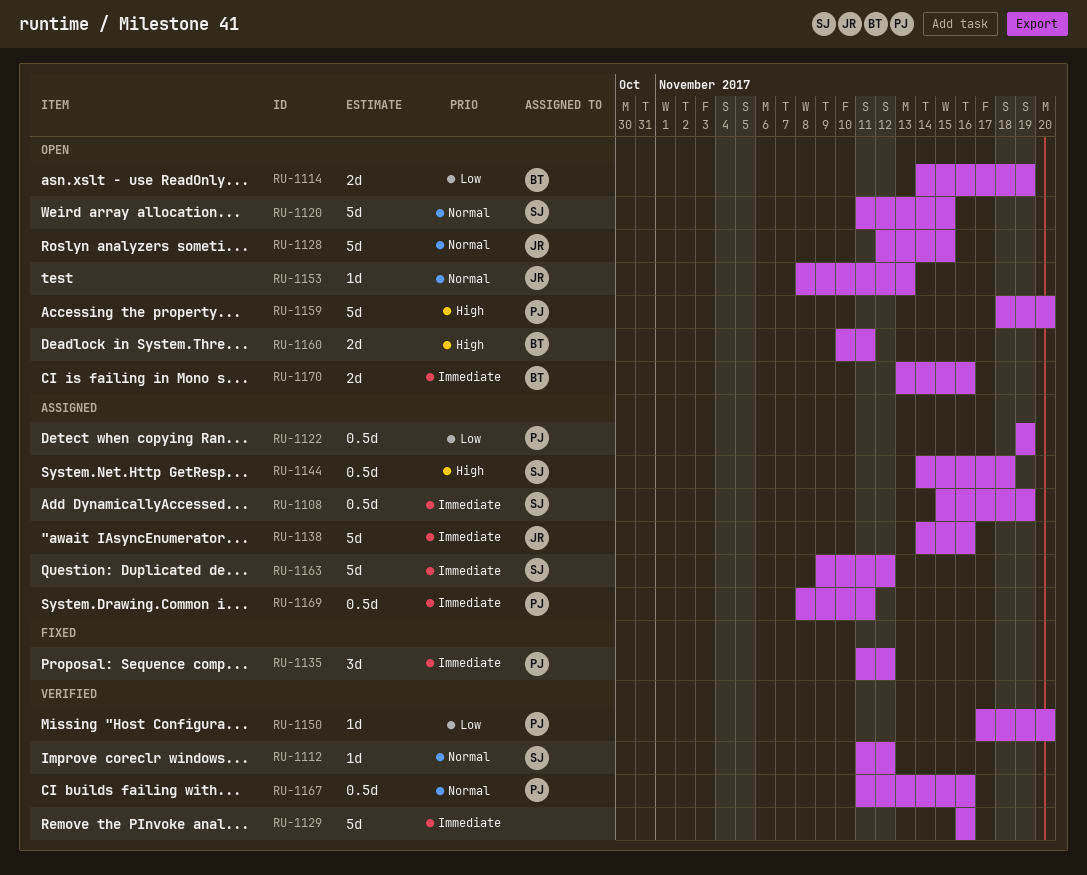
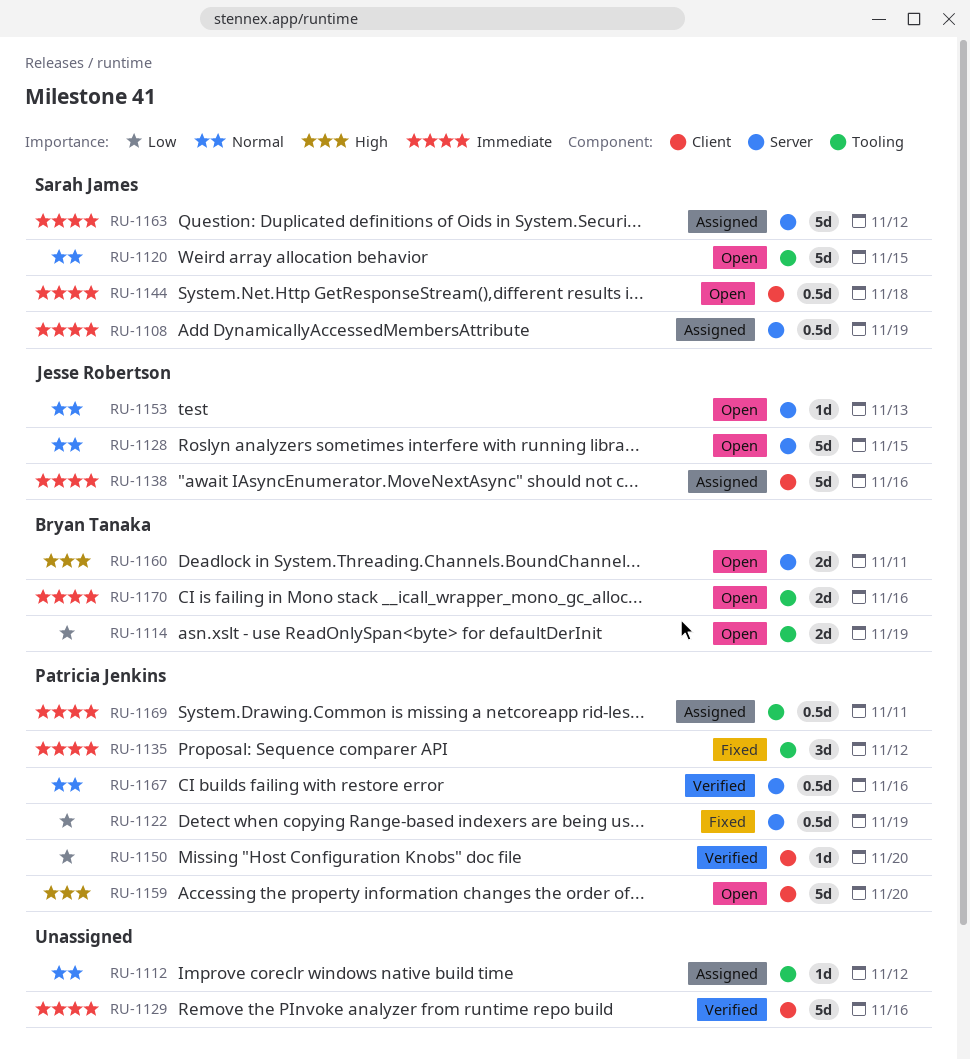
RU-1112, status: Verified -> Assigned
RU-1112, owner: Sarah James -> none
RU-1122, status: Assigned -> Fixed
RU-1144, status: Assigned -> Open
RU-1144, priority: High -> Immediate

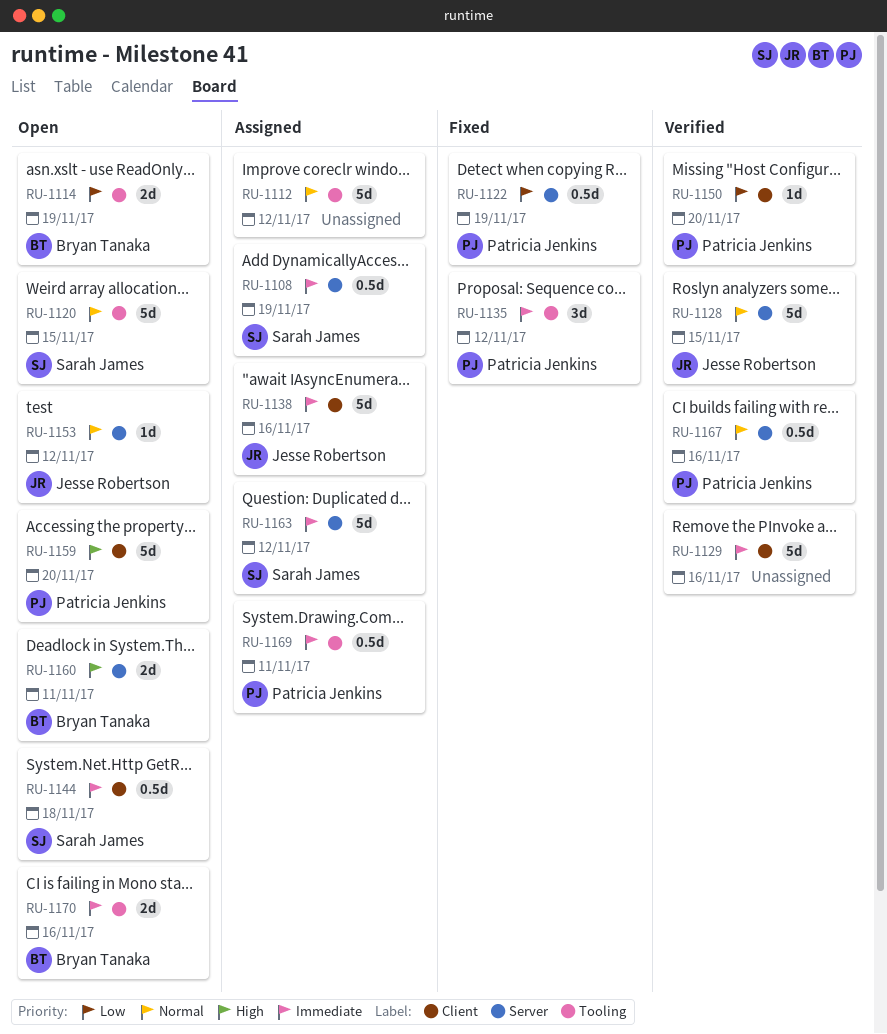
RU-1112, estimate: 1d -> 5d
RU-1128, status: Open -> Verified
RU-1153, due: Nov 13 -> Nov 12

